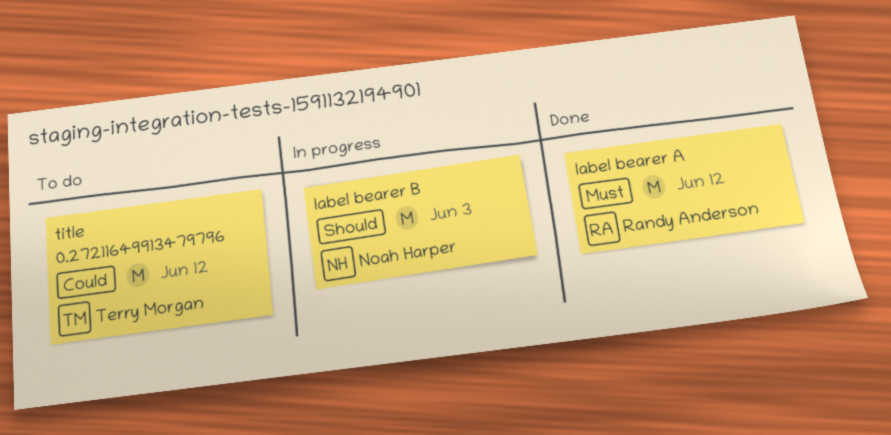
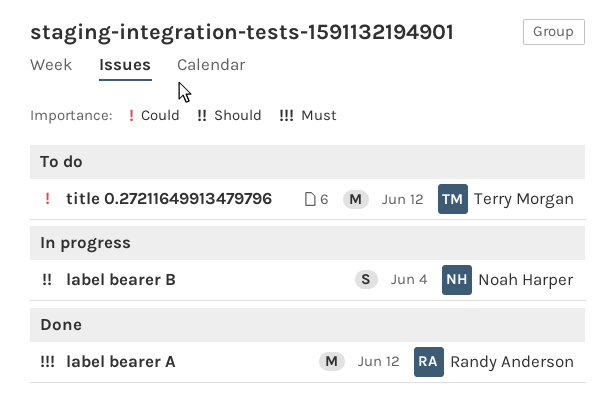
label bearer B, estimate: M -> S
label bearer B, due: Jun 3 -> Jun 4

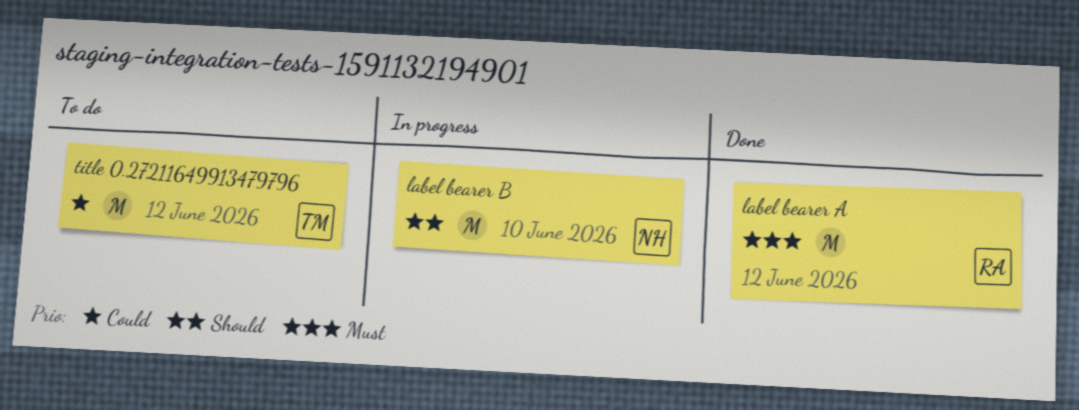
label bearer B, estimate: S -> M
label bearer B, due: Jun 4 -> Jun 10

